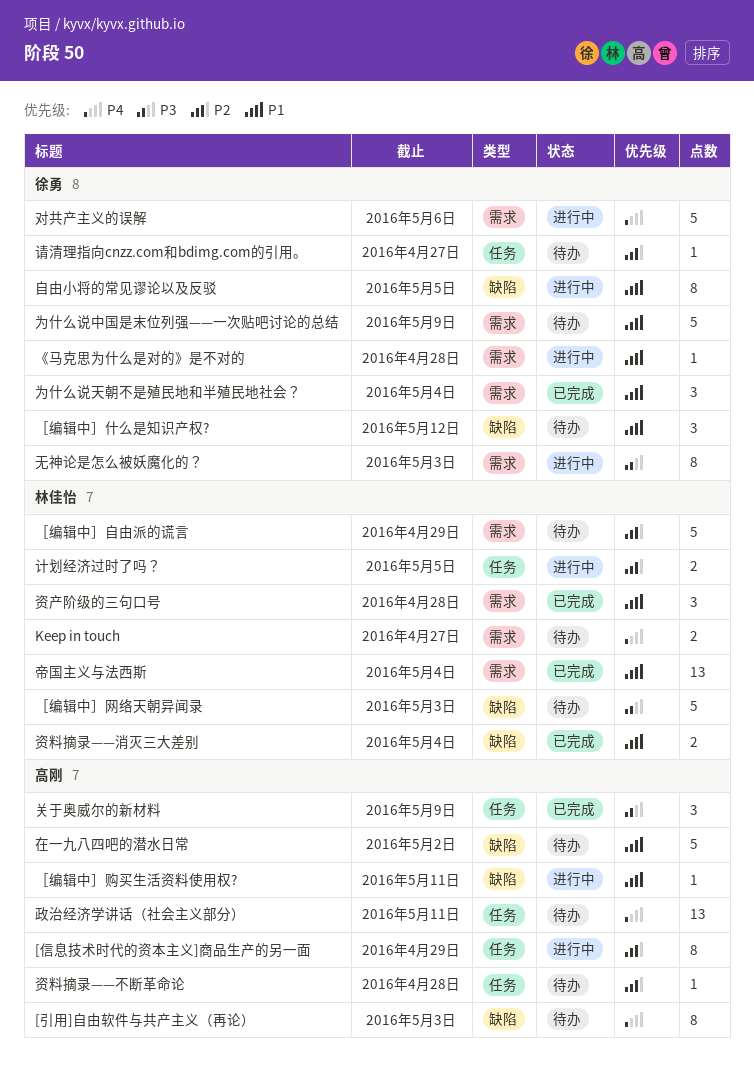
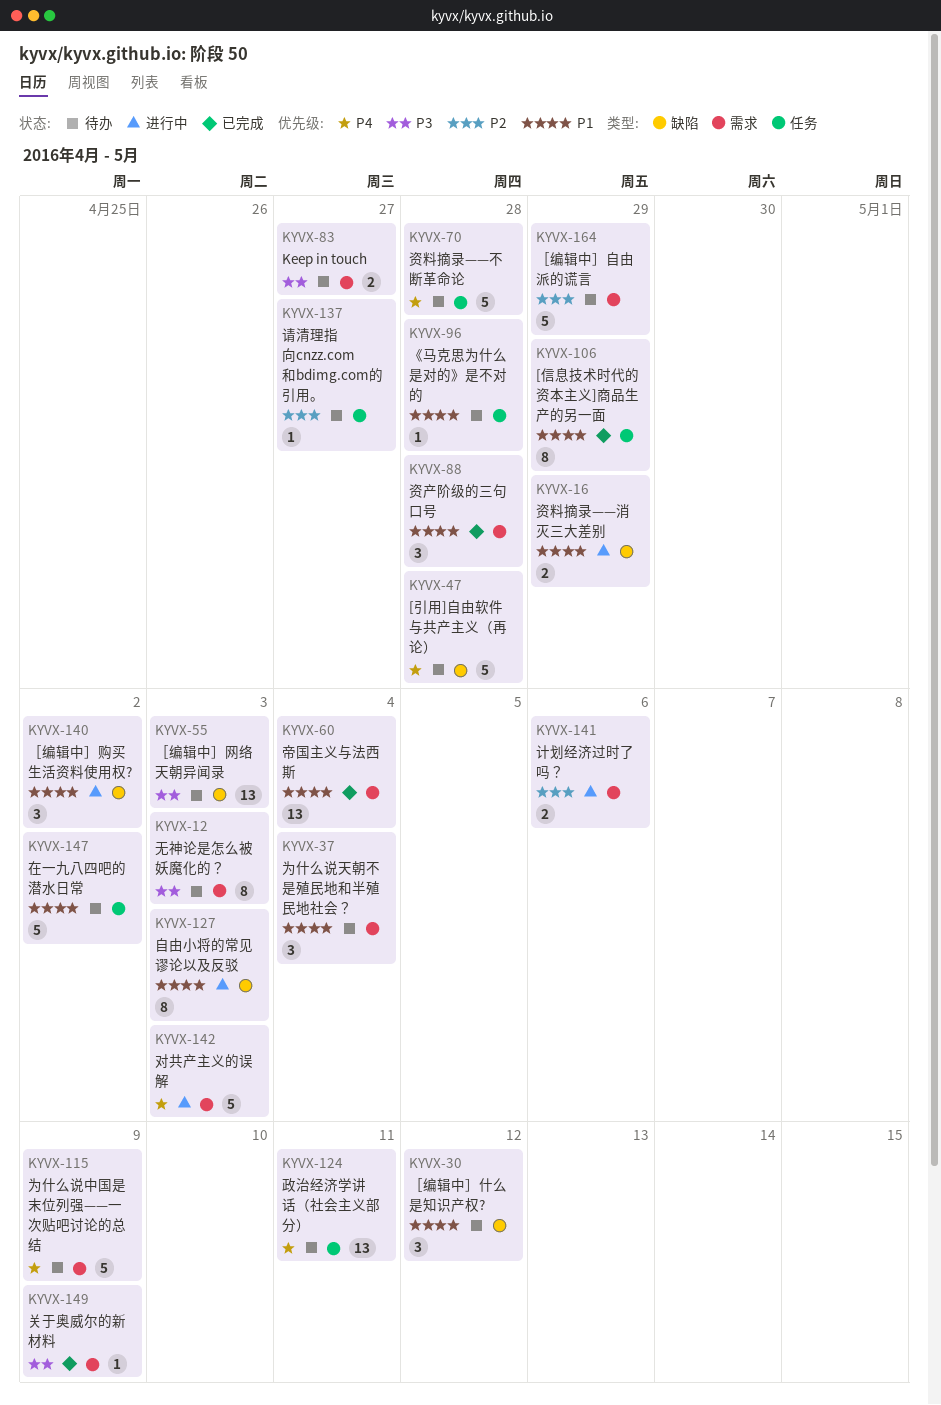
[信息技术时代的资本主义]商品生产的另一面, status: 进行中 -> 已完成
[信息技术时代的资本主义]商品生产的另一面, priority: P2 -> P1
[引用]自由软件与共产主义（再论）, estimate: 8 -> 5
[引用]自由软件与共产主义（再论）, due: May 3 -> Apr 28
Keep in touch, priority: P4 -> P3
《马克思为什么是对的》是不对的, status: 进行中 -> 待办
《马克思为什么是对的》是不对的, label: 需求 -> 任务
为什么说中国是末位列强——一次贴吧讨论的总结, priority: P1 -> P4
为什么说天朝不是殖民地和半殖民地社会？, status: 已完成 -> 待办
关于奥威尔的新材料, label: 任务 -> 需求
关于奥威尔的新材料, estimate: 3 -> 1
在一九八四吧的潜水日常, label: 缺陷 -> 任务
对共产主义的误解, due: May 6 -> May 3
无神论是怎么被妖魔化的？, status: 进行中 -> 待办
自由小将的常见谬论以及反驳, due: May 5 -> May 3
计划经济过时了吗？, label: 任务 -> 需求
计划经济过时了吗？, due: May 5 -> May 6
资料摘录——不断革命论, priority: P2 -> P4
资料摘录——不断革命论, estimate: 1 -> 5
资料摘录——消灭三大差别, status: 已完成 -> 进行中
资料摘录——消灭三大差别, due: May 4 -> Apr 29
［编辑中］网络天朝异闻录, estimate: 5 -> 13
［编辑中］购买生活资料使用权?, estimate: 1 -> 3
［编辑中］购买生活资料使用权?, due: May 11 -> May 2

